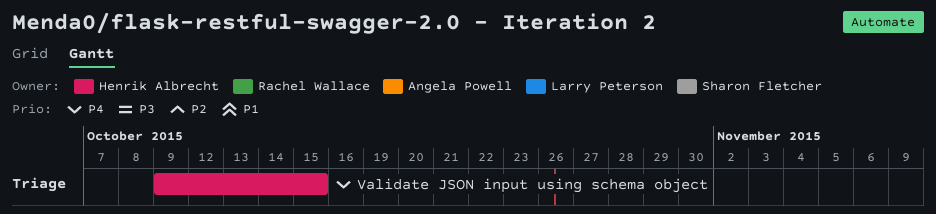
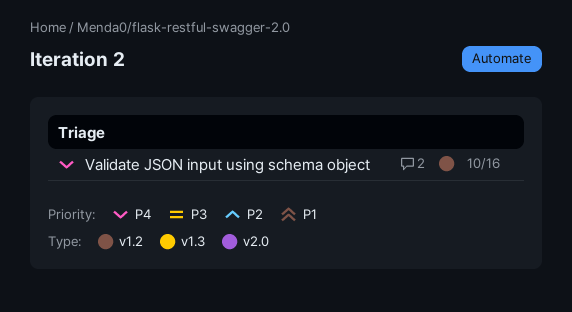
Validate JSON input using schema object, due: Oct 15 -> Oct 16

